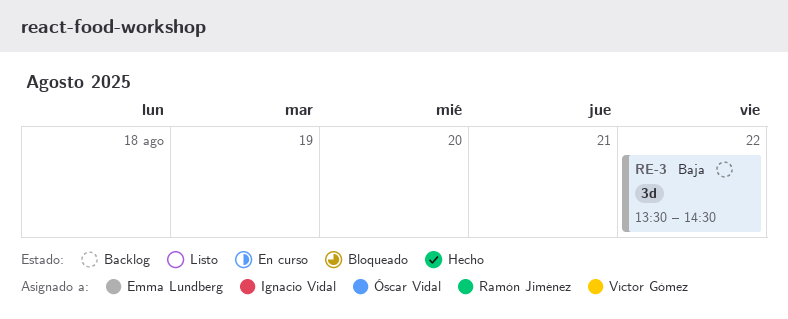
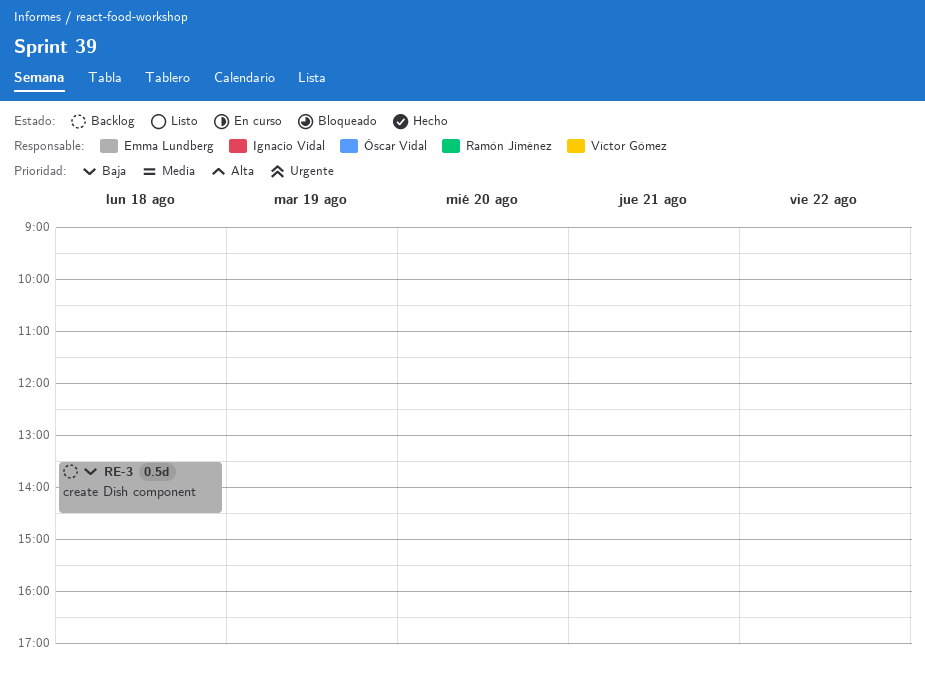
RE-3, estimate: 3d -> 0.5d
RE-3, day: Aug 22 -> Aug 18

